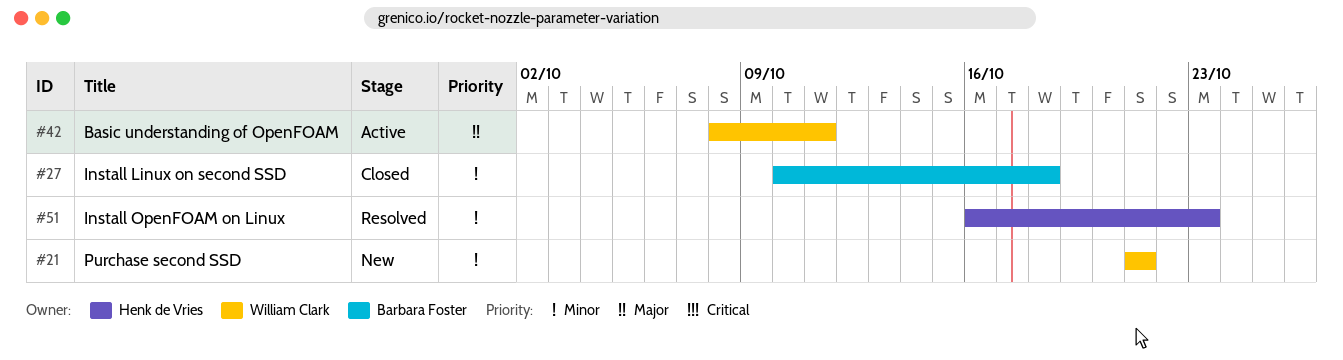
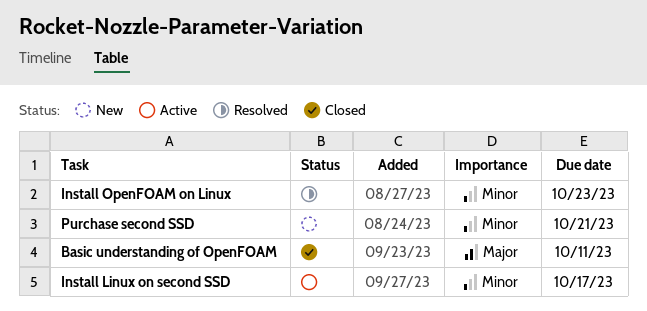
Basic understanding of OpenFOAM, status: Active -> Closed
Install Linux on second SSD, status: Closed -> Active
Install Linux on second SSD, due: Oct 18 -> Oct 17

